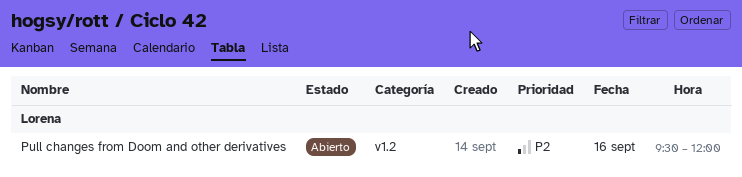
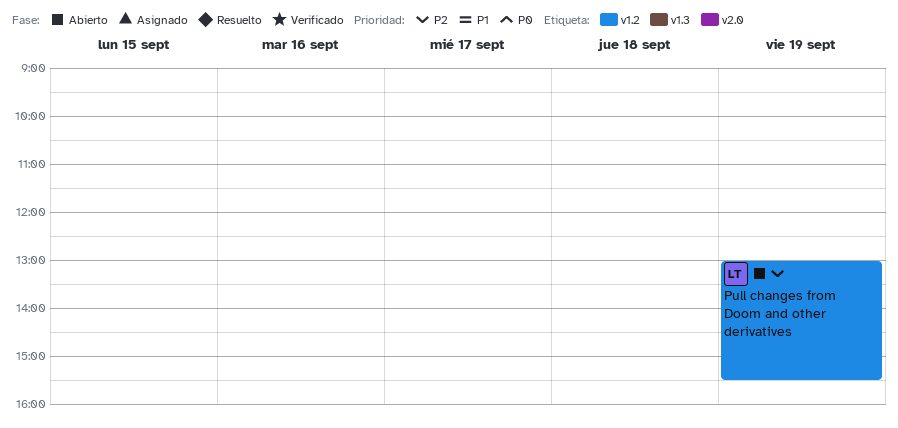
Pull changes from Doom and other derivatives, day: Sep 16 -> Sep 19
Pull changes from Doom and other derivatives, begins: 09:30 -> 13:00
Pull changes from Doom and other derivatives, ends: 12:00 -> 15:30

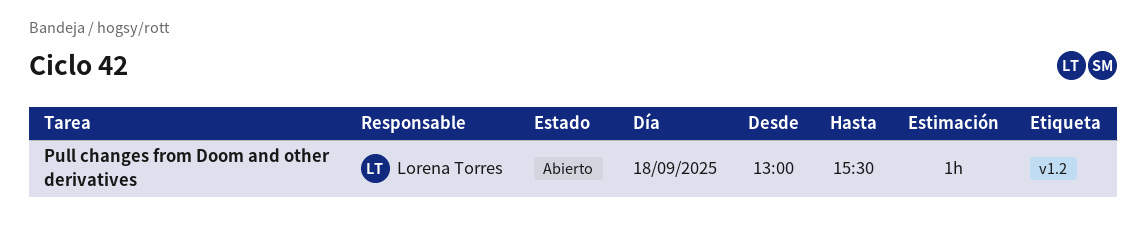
Pull changes from Doom and other derivatives, day: Sep 19 -> Sep 18

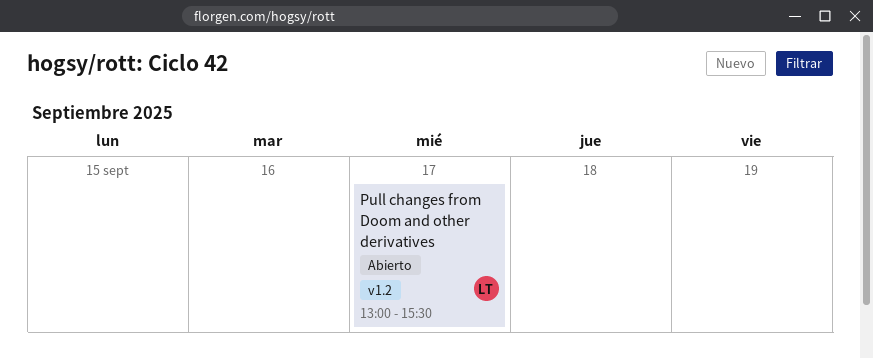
Pull changes from Doom and other derivatives, day: Sep 18 -> Sep 17

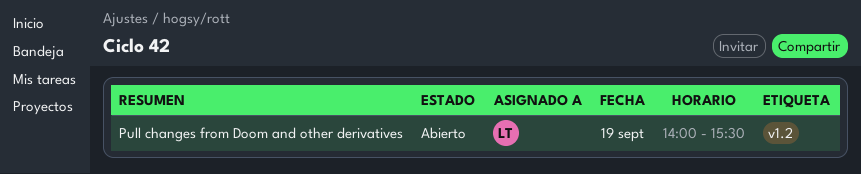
Pull changes from Doom and other derivatives, day: Sep 17 -> Sep 19
Pull changes from Doom and other derivatives, begins: 13:00 -> 14:00

